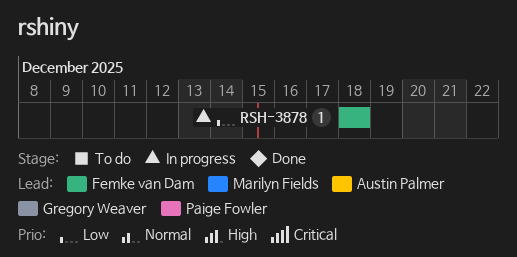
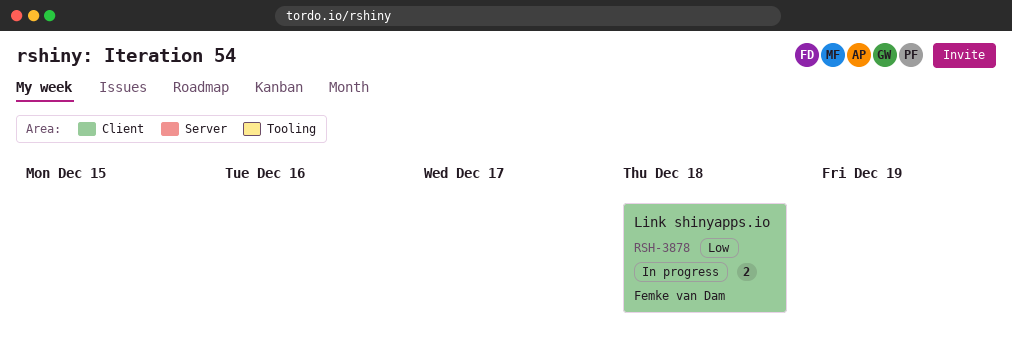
RSH-3878, estimate: 1 -> 2

